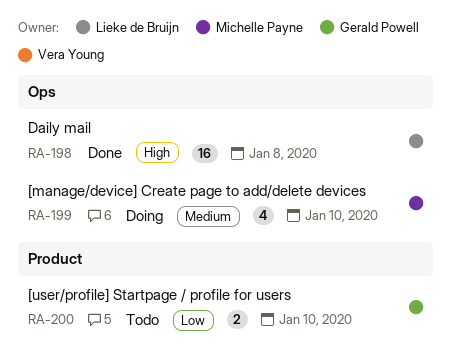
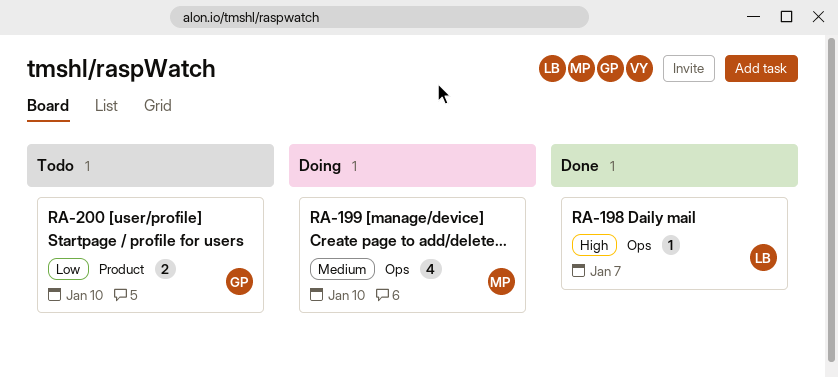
RA-198, estimate: 16 -> 1
RA-198, due: Jan 8 -> Jan 7

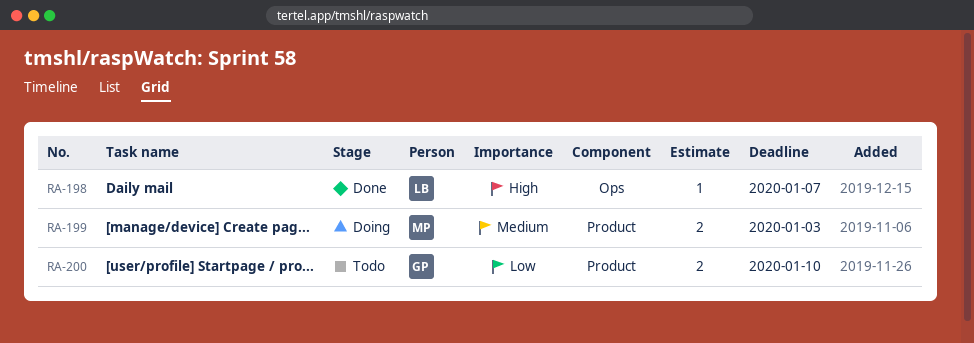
RA-199, label: Ops -> Product
RA-199, estimate: 4 -> 2
RA-199, due: Jan 10 -> Jan 3

